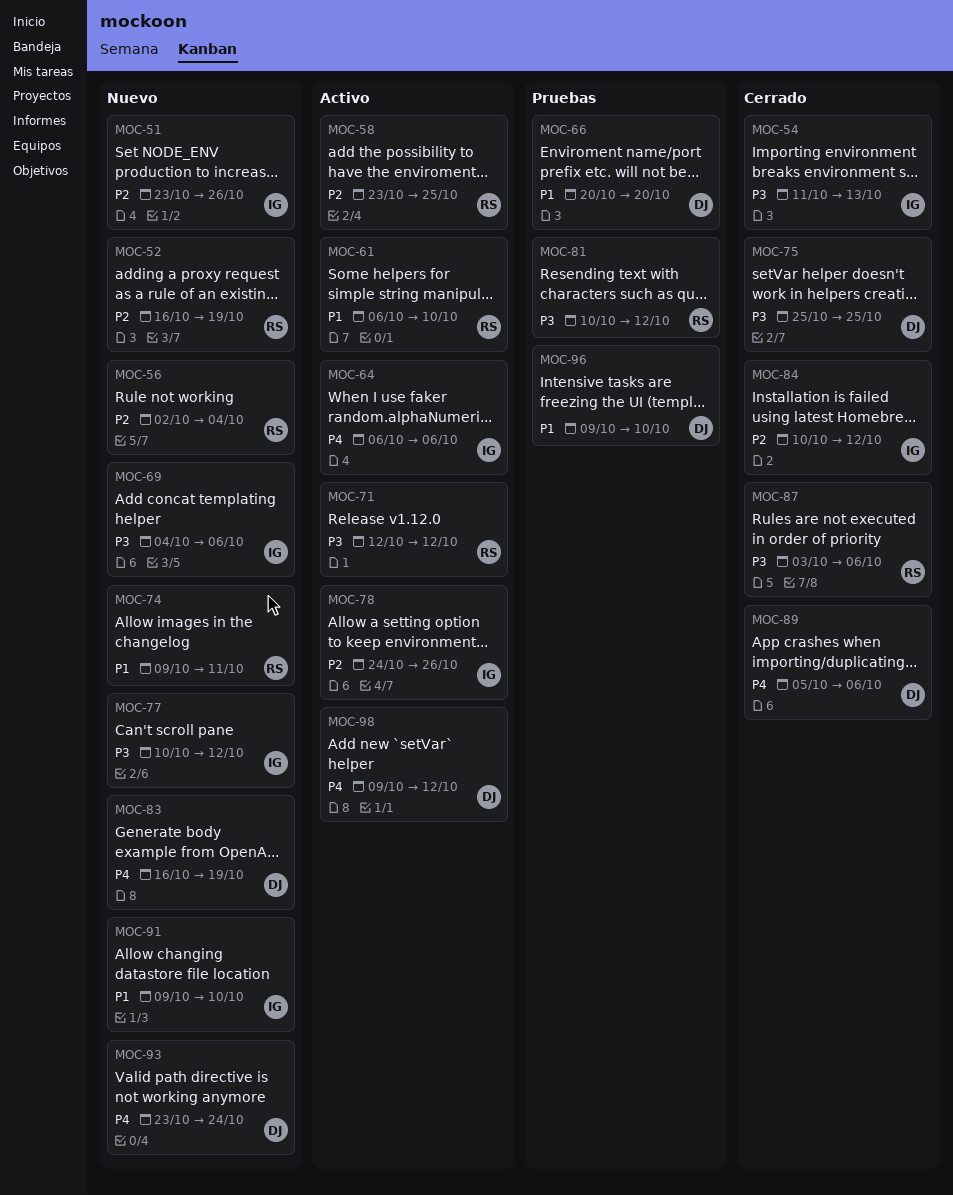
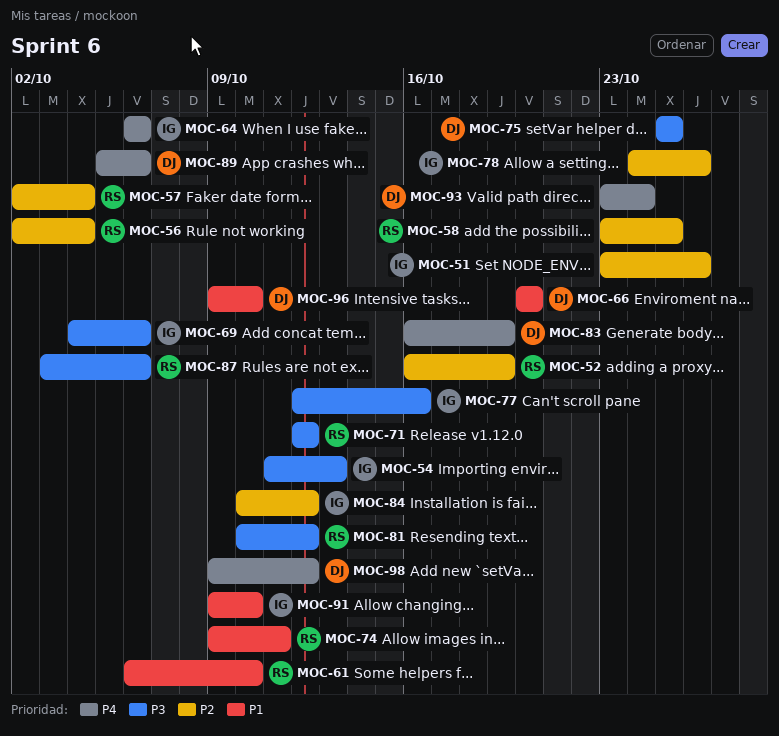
MOC-57: none -> present
MOC-77, start: Oct 10 -> Oct 12
MOC-77, due: Oct 12 -> Oct 16

